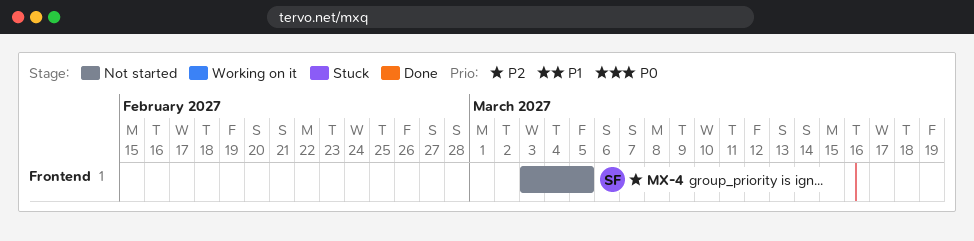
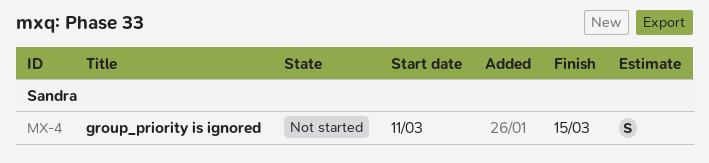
MX-4, start: Mar 3 -> Mar 11
MX-4, due: Mar 5 -> Mar 15

